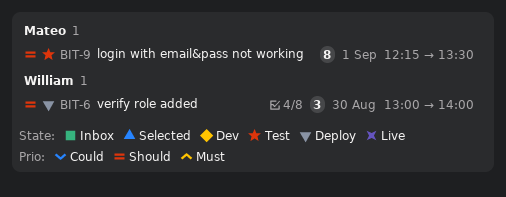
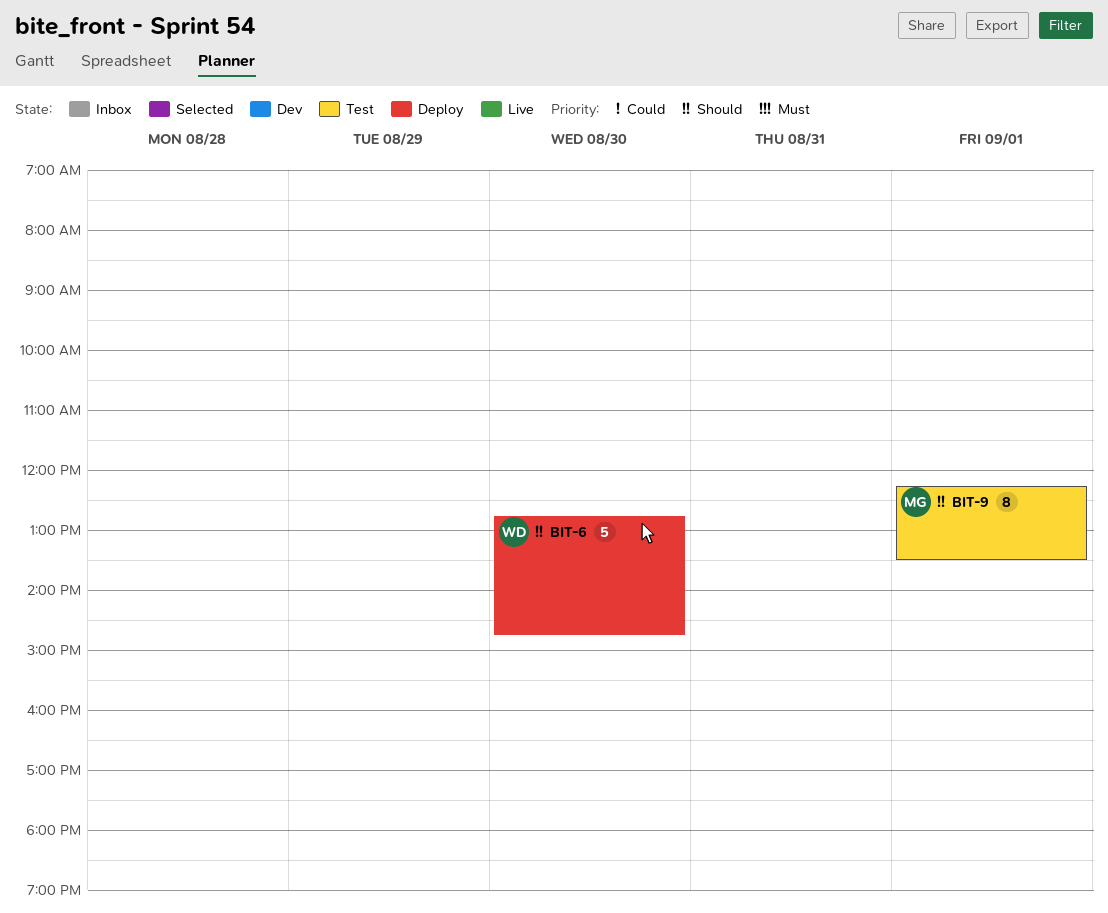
BIT-6, estimate: 3 -> 5
BIT-6, begins: 13:00 -> 12:45
BIT-6, ends: 14:00 -> 14:45

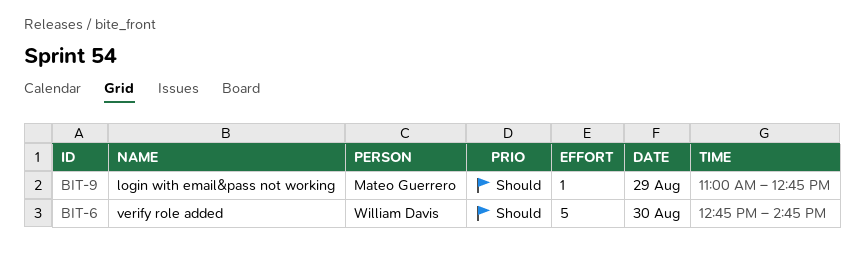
BIT-9, estimate: 8 -> 1
BIT-9, day: Sep 1 -> Aug 29
BIT-9, begins: 12:15 -> 11:00
BIT-9, ends: 13:30 -> 12:45

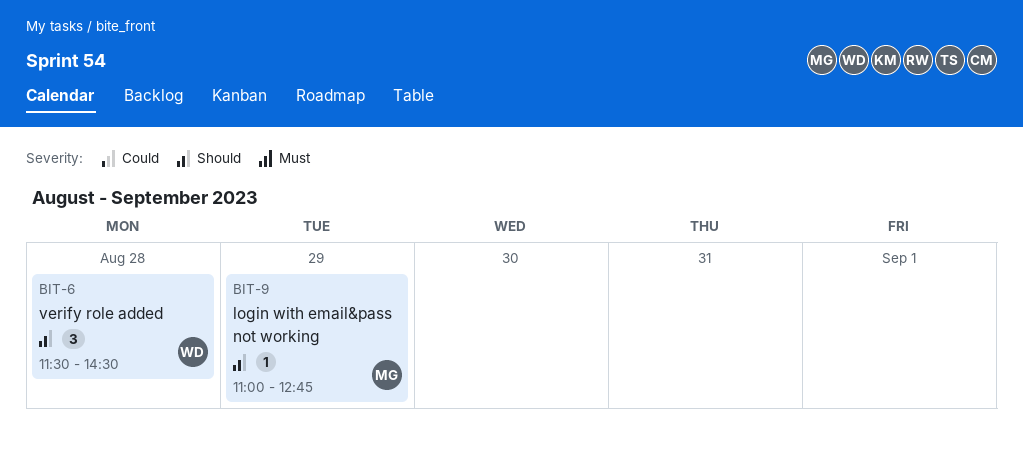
BIT-6, estimate: 5 -> 3
BIT-6, day: Aug 30 -> Aug 28
BIT-6, begins: 12:45 -> 11:30
BIT-6, ends: 14:45 -> 14:30

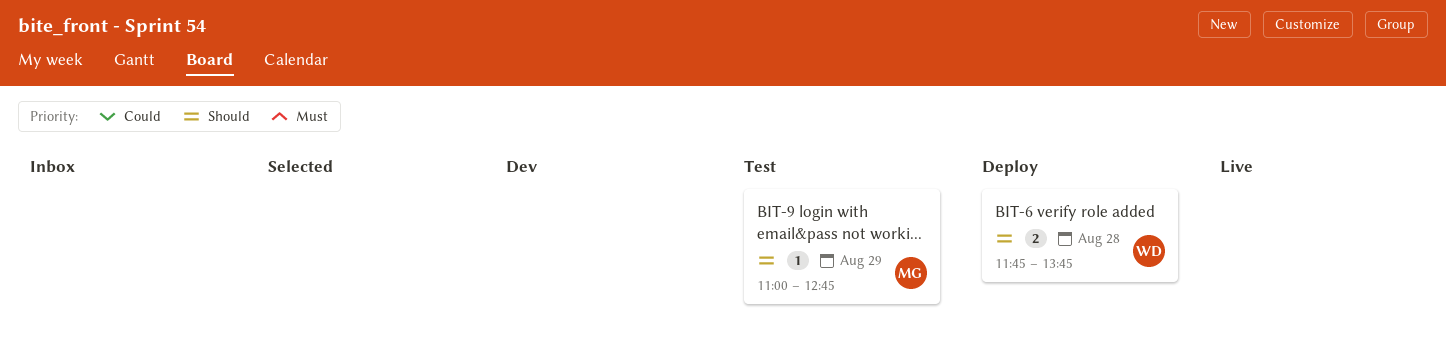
BIT-6, estimate: 3 -> 2
BIT-6, begins: 11:30 -> 11:45
BIT-6, ends: 14:30 -> 13:45

